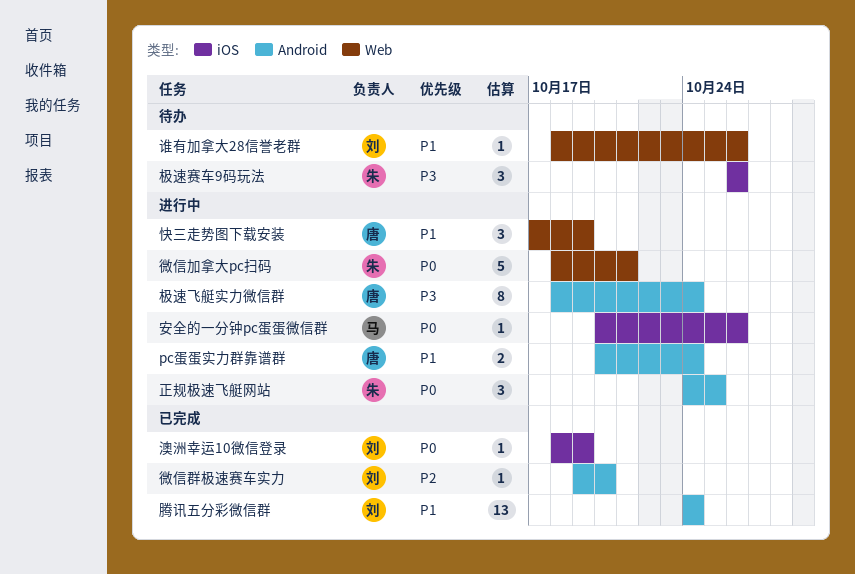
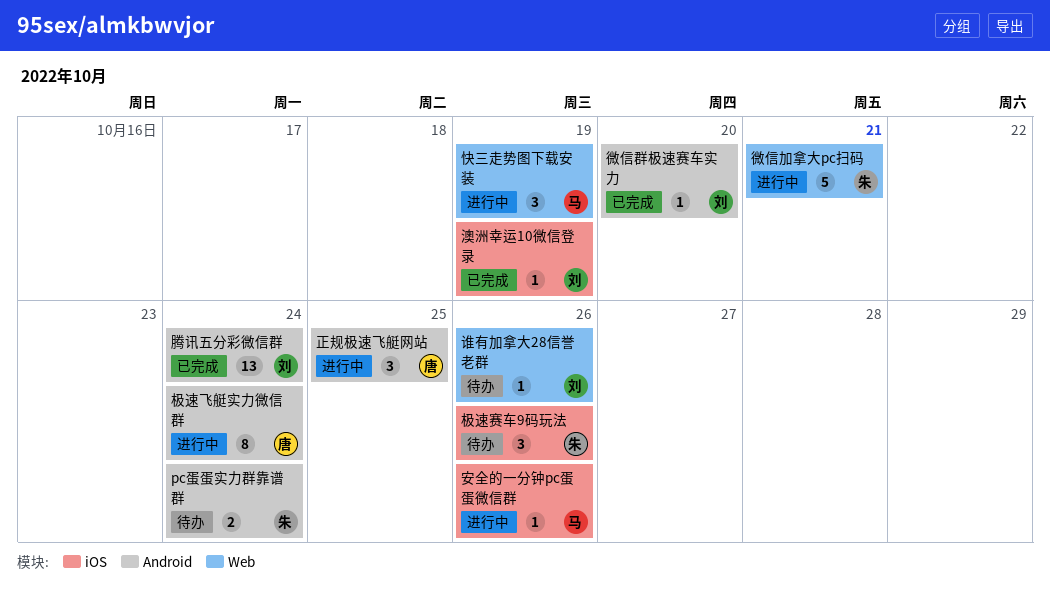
pc蛋蛋实力群靠谱群, status: 进行中 -> 待办
pc蛋蛋实力群靠谱群, owner: 唐 -> 朱
快三走势图下载安装, owner: 唐 -> 马
正规极速飞艇网站, owner: 朱 -> 唐

